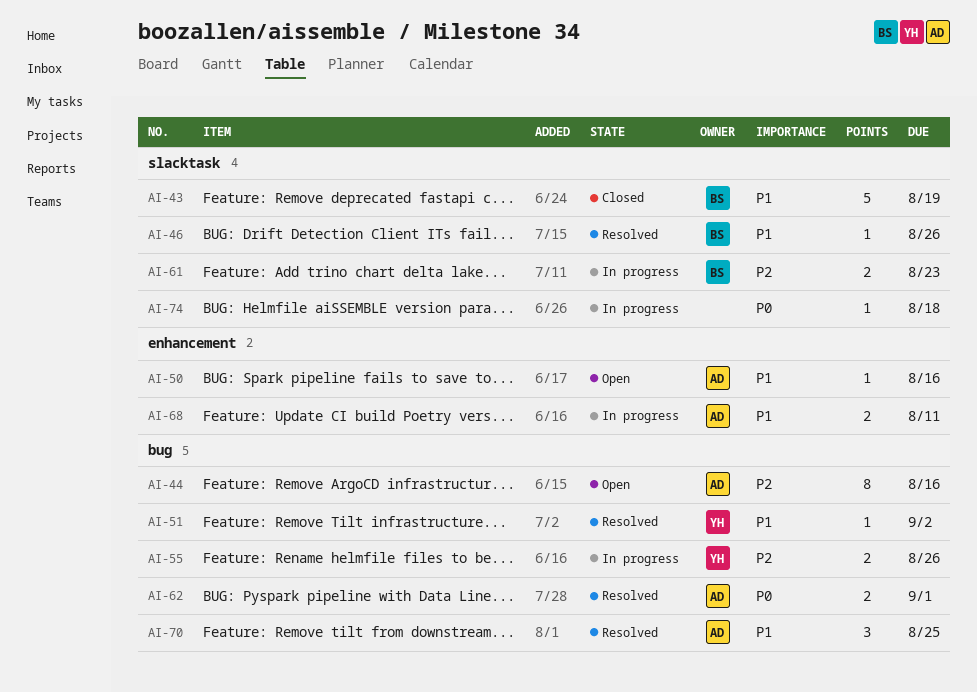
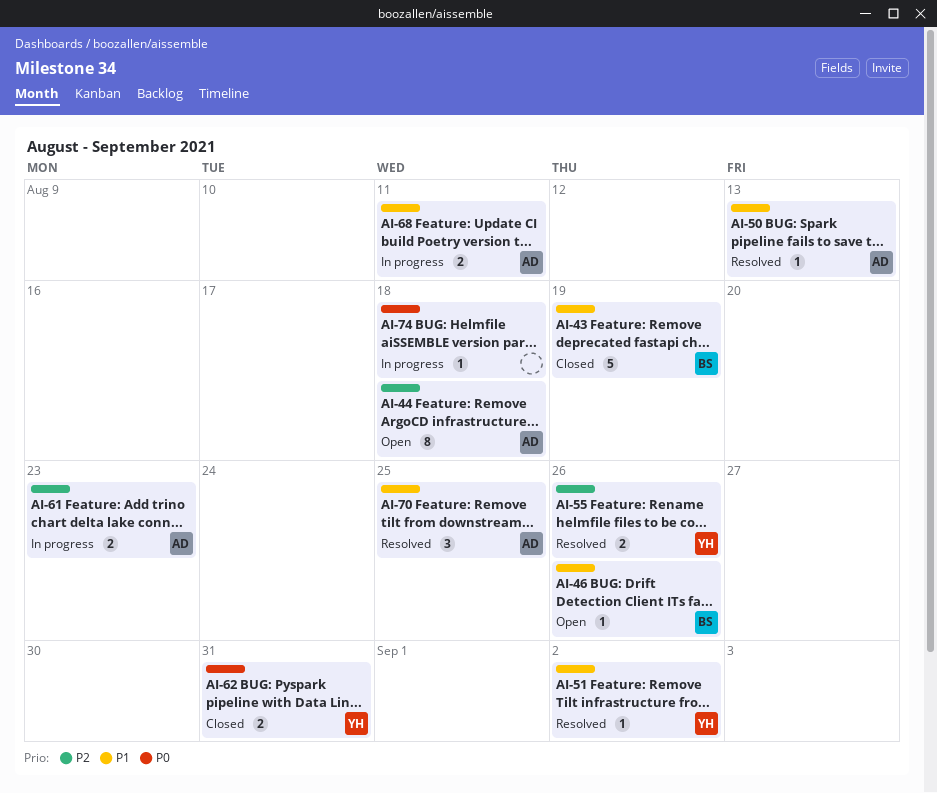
AI-44, due: Aug 16 -> Aug 18
AI-46, status: Resolved -> Open
AI-50, status: Open -> Resolved
AI-50, due: Aug 16 -> Aug 13
AI-55, status: In progress -> Resolved
AI-61, owner: BS -> AD
AI-62, status: Resolved -> Closed
AI-62, owner: AD -> YH
AI-62, due: Sep 1 -> Aug 31

